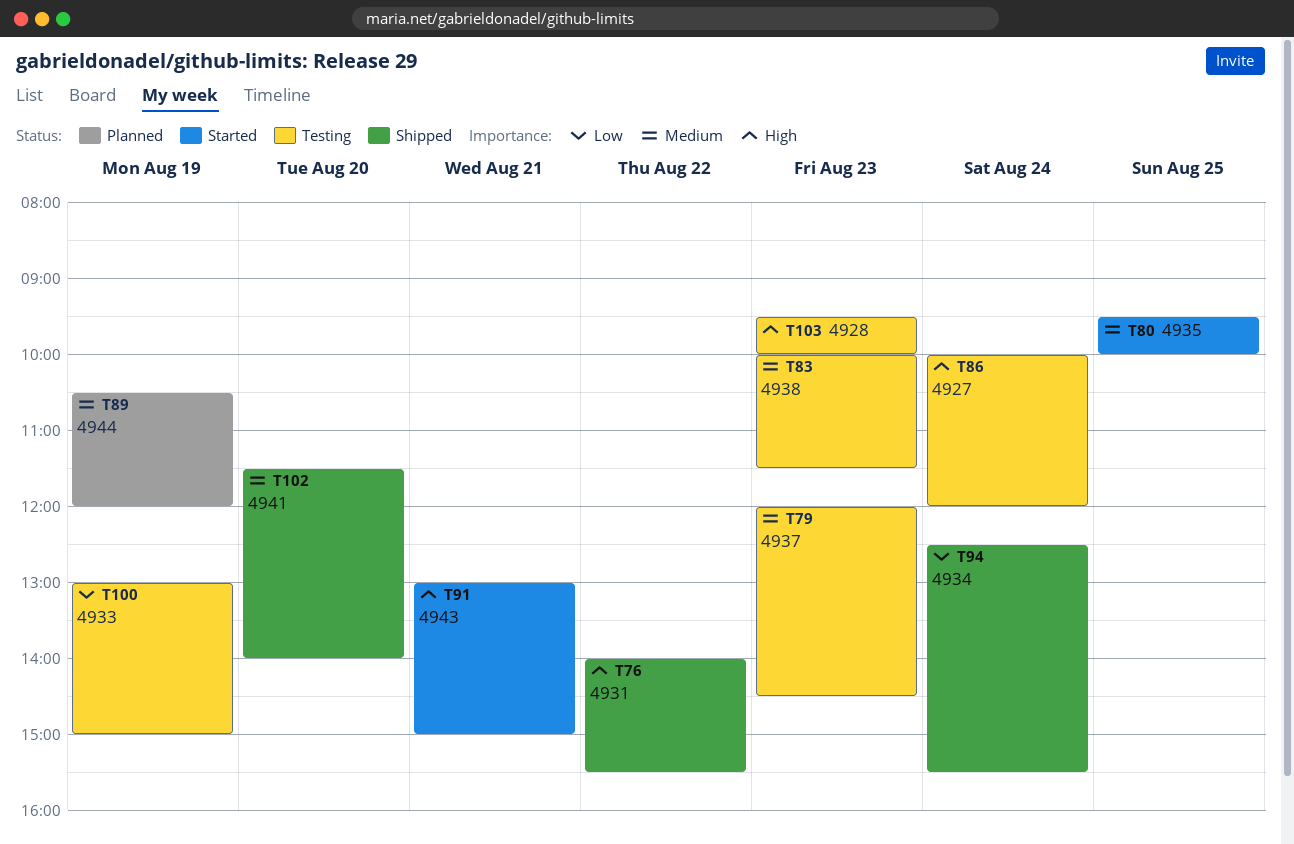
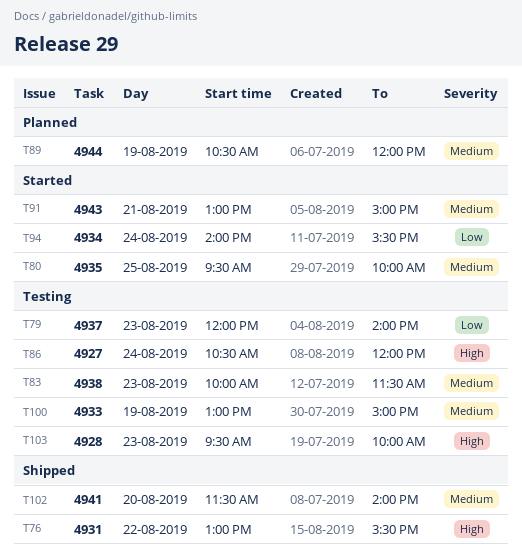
T76, begins: 14:00 -> 13:00
T79, priority: Medium -> Low
T79, ends: 14:30 -> 14:00
T86, begins: 10:00 -> 10:30
T91, priority: High -> Medium
T94, status: Shipped -> Started
T94, begins: 12:30 -> 14:00
T100, priority: Low -> Medium

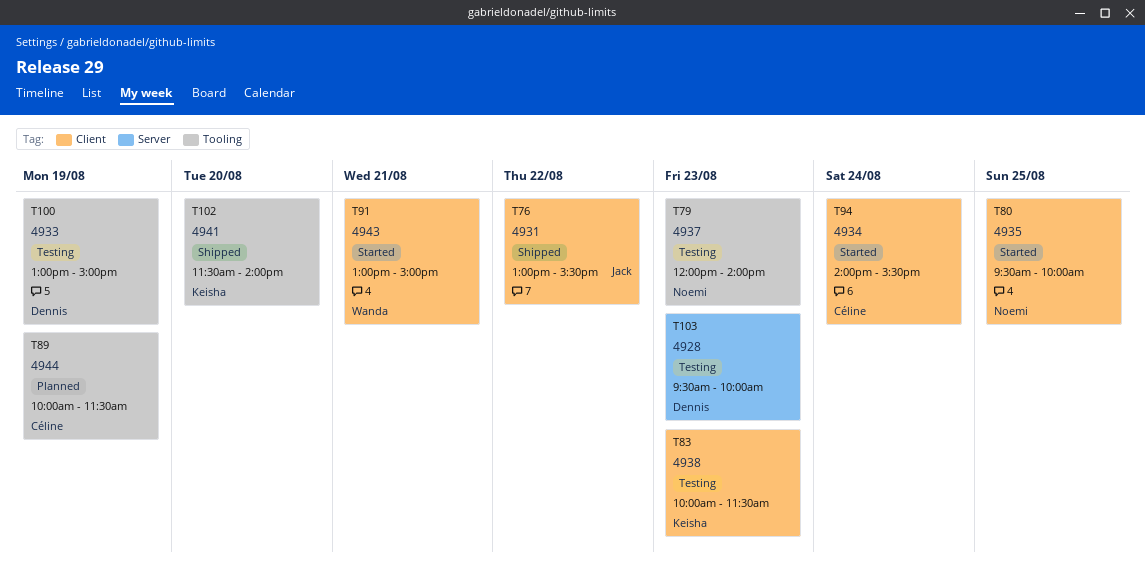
T86: present -> none
T89, begins: 10:30 -> 10:00
T89, ends: 12:00 -> 11:30

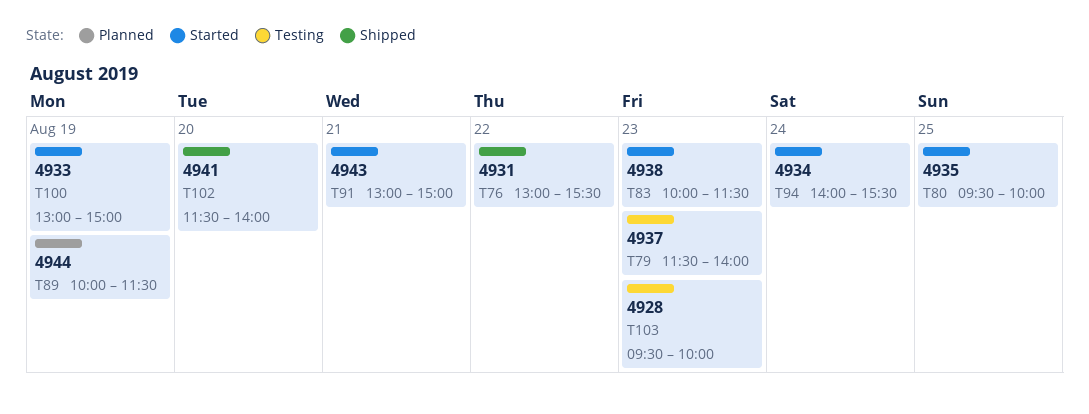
T79, begins: 12:00 -> 11:30
T83, status: Testing -> Started
T100, status: Testing -> Started

